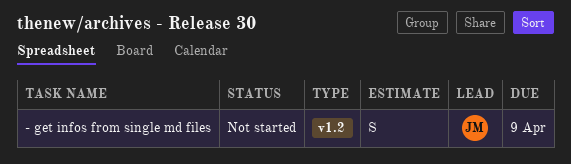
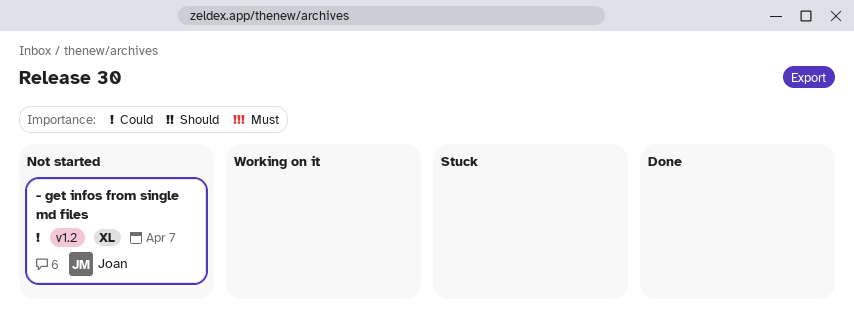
- get infos from single md files, estimate: S -> XL
- get infos from single md files, due: Apr 9 -> Apr 7

